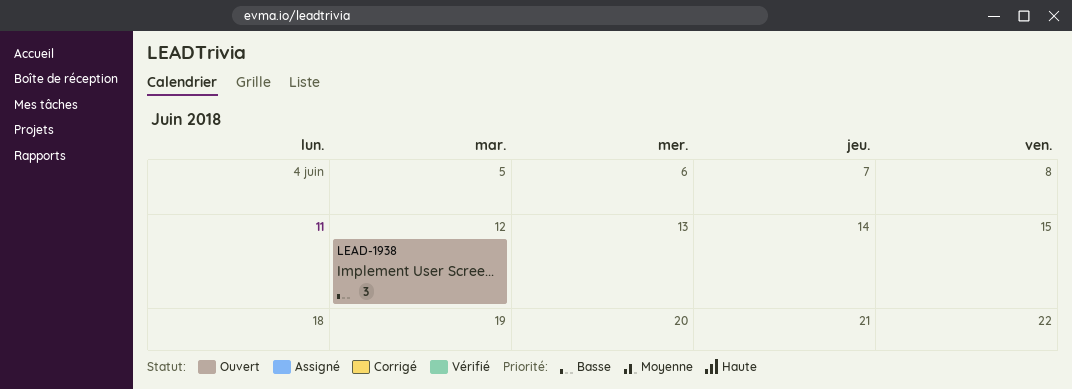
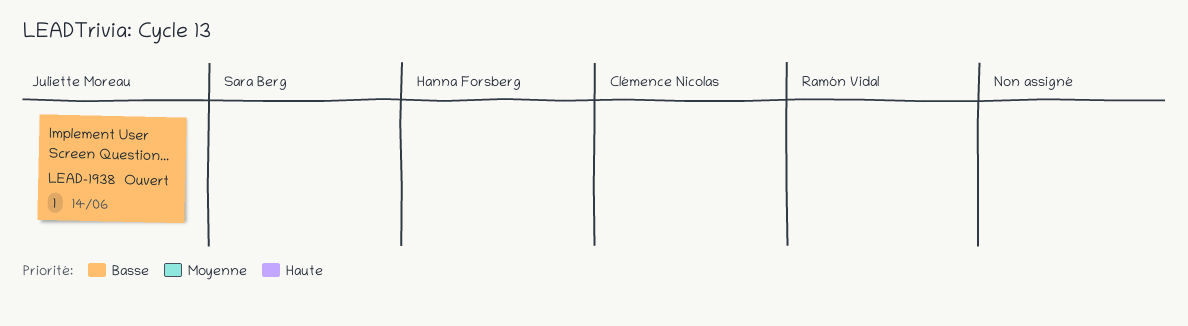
LEAD-1938, estimate: 3 -> 1
LEAD-1938, due: Jun 12 -> Jun 14

